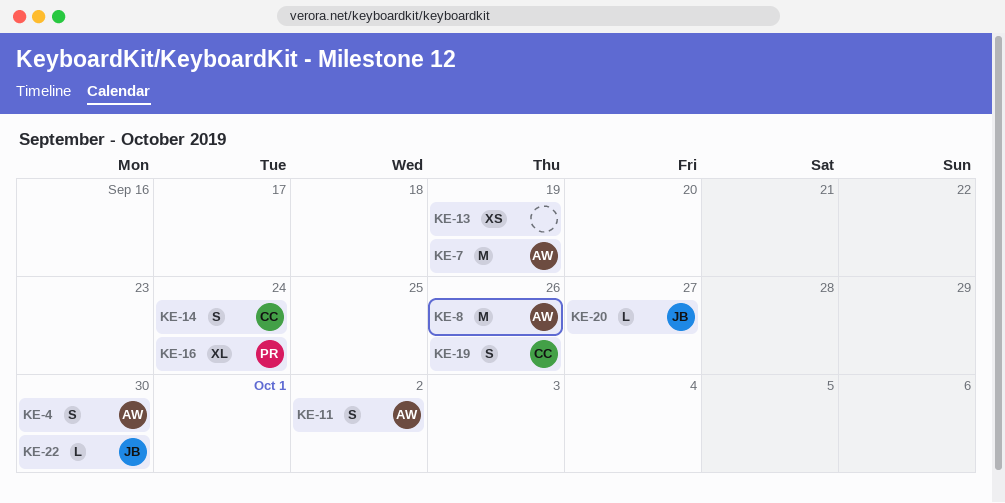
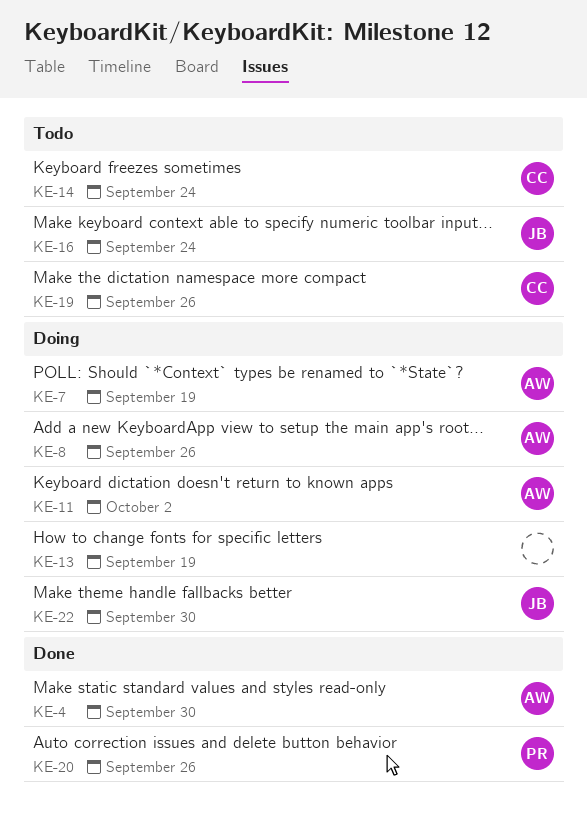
KE-16, owner: PR -> JB
KE-20, owner: JB -> PR
KE-20, due: Sep 27 -> Sep 26

